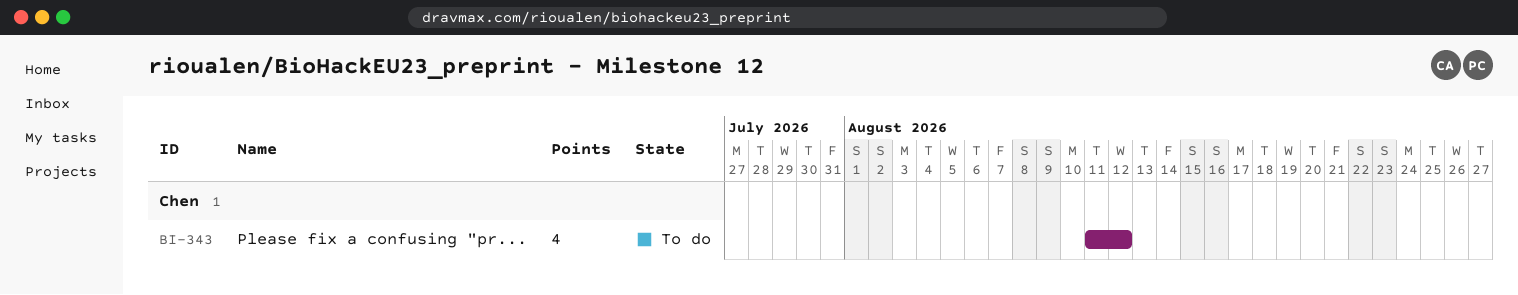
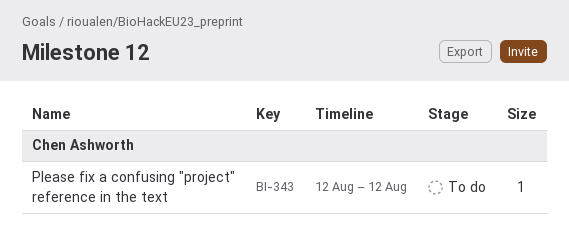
BI-343, estimate: 4 -> 1
BI-343, start: Aug 11 -> Aug 12

